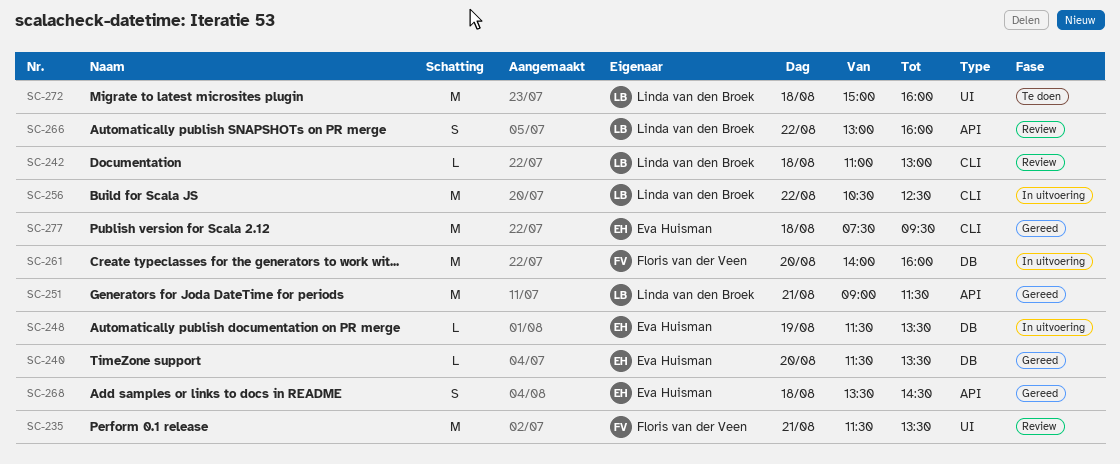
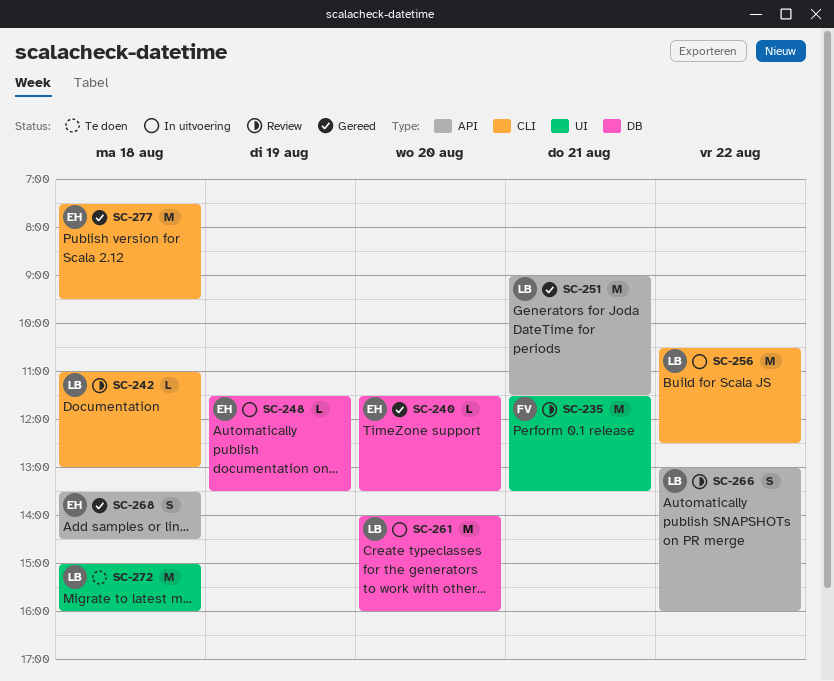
SC-261, owner: Floris van der Veen -> Linda van den Broek

